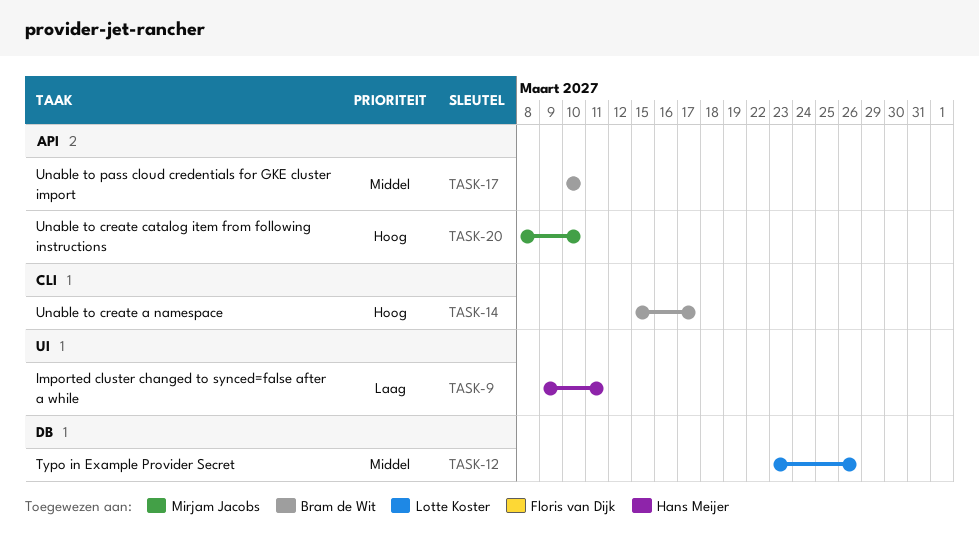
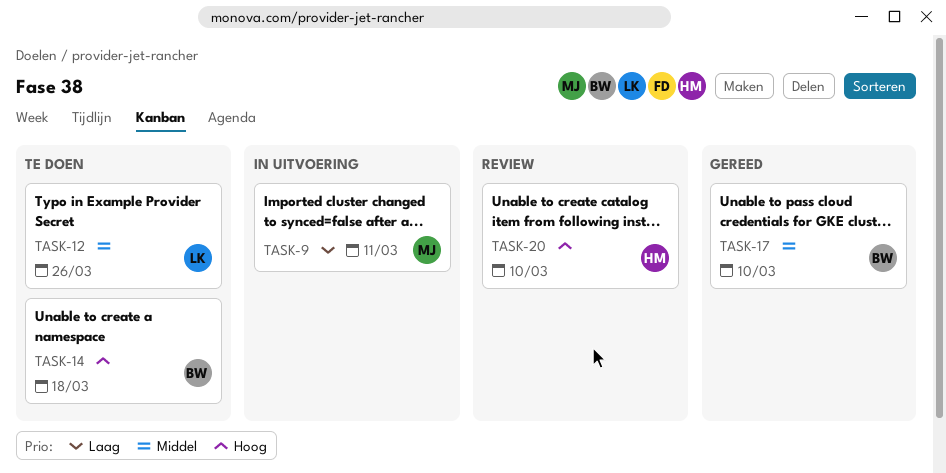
TASK-9, owner: Hans Meijer -> Mirjam Jacobs
TASK-14, due: Mar 17 -> Mar 18
TASK-20, owner: Mirjam Jacobs -> Hans Meijer

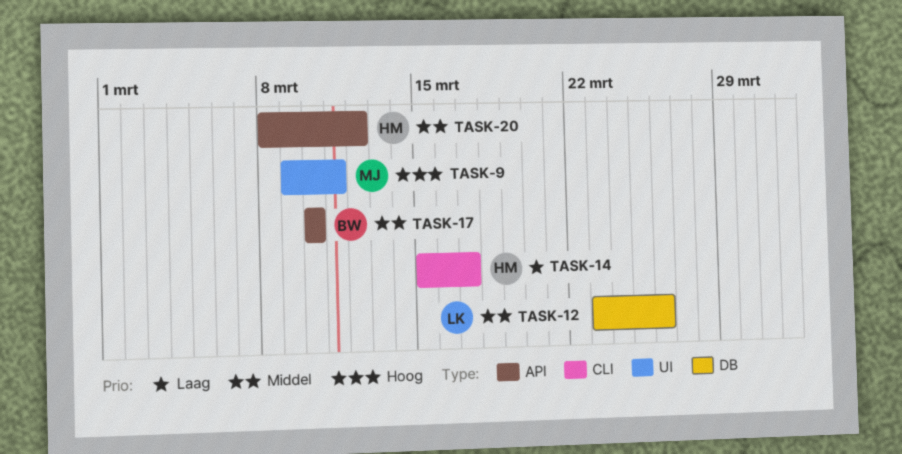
TASK-9, priority: Laag -> Hoog
TASK-14, owner: BW -> HM
TASK-14, priority: Hoog -> Laag
TASK-14, due: Mar 18 -> Mar 17
TASK-20, priority: Hoog -> Middel
TASK-20, due: Mar 10 -> Mar 12

